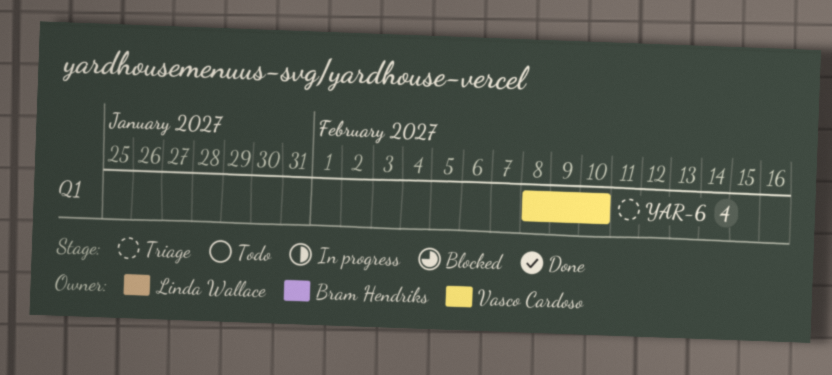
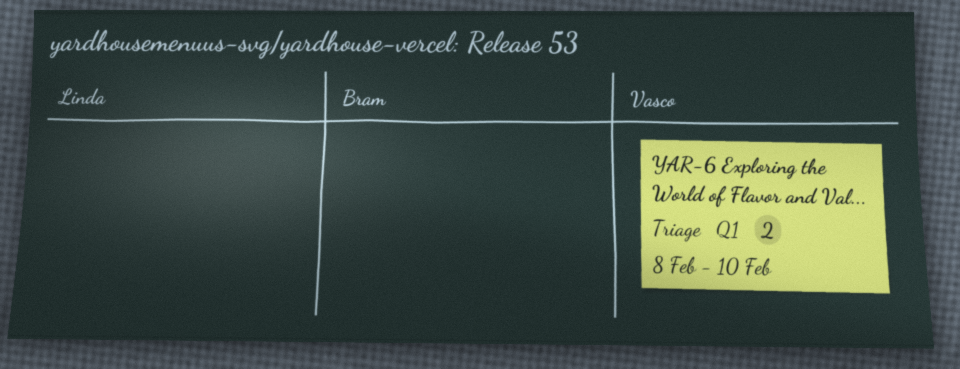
YAR-6, estimate: 4 -> 2

